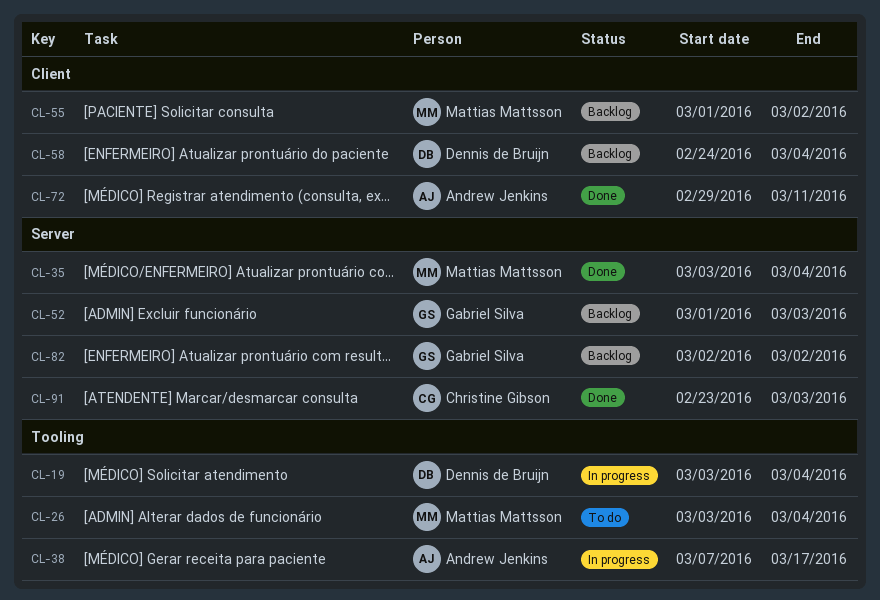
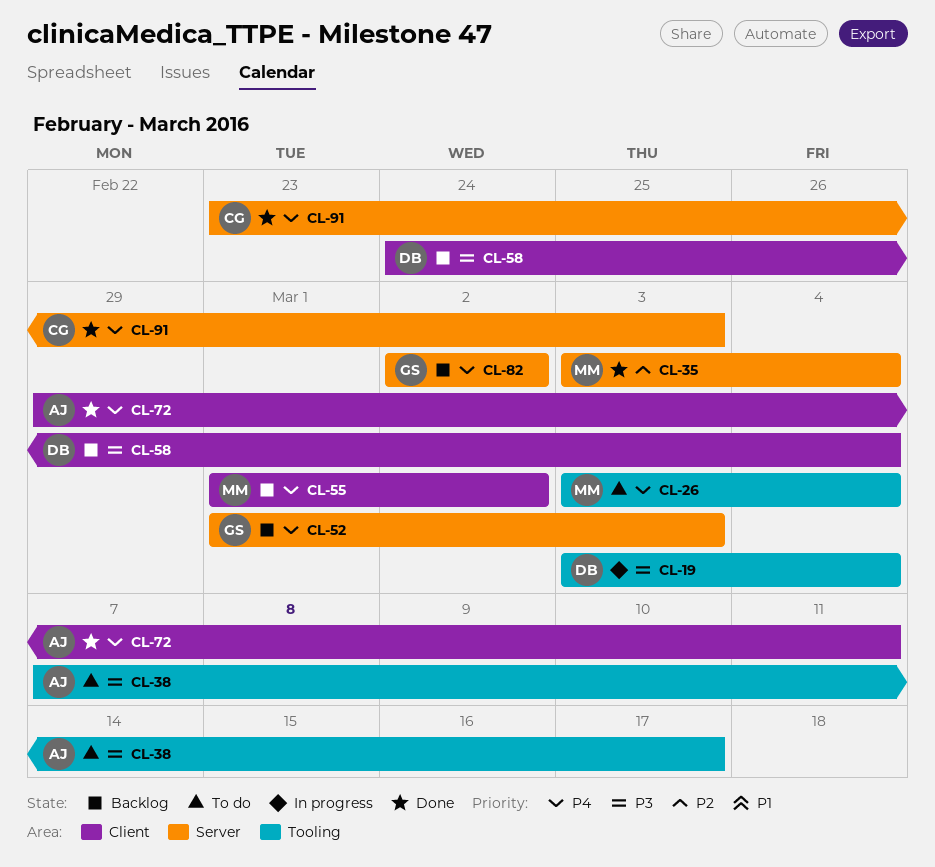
CL-38, status: In progress -> To do

